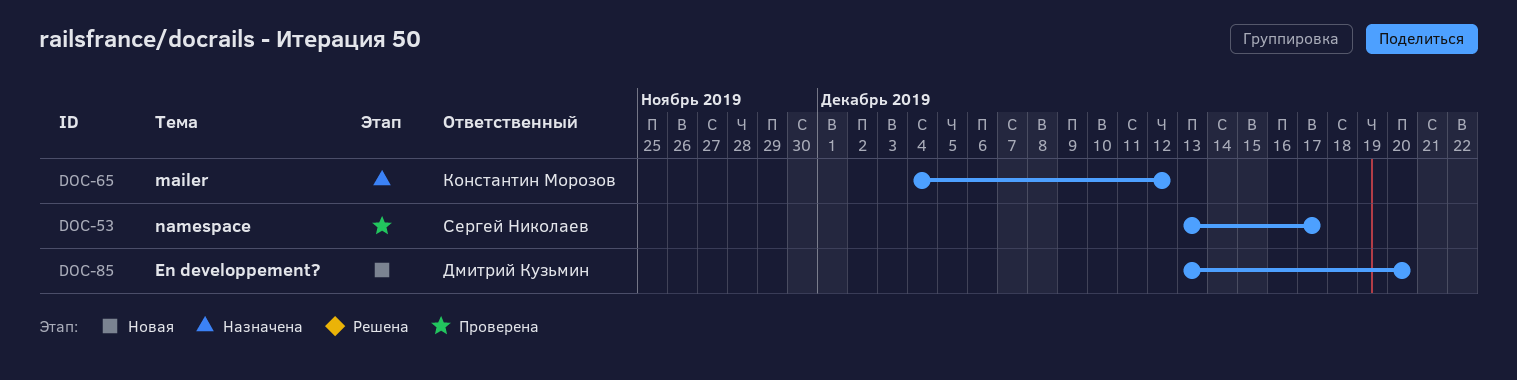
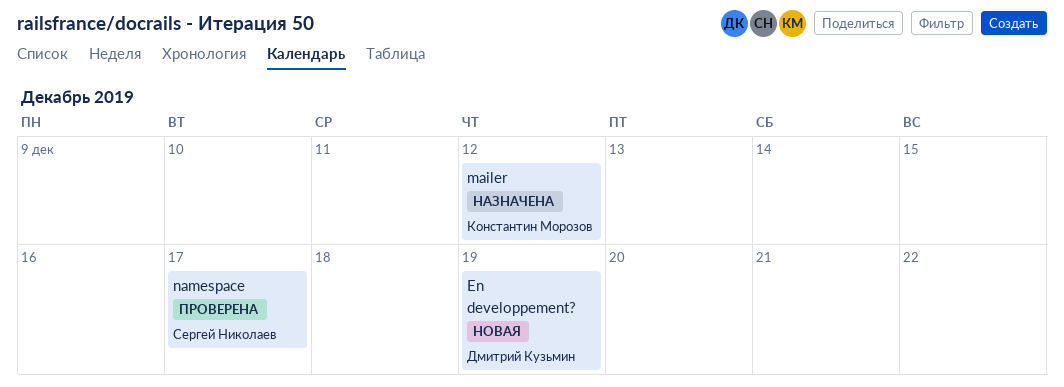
En developpement?, due: Dec 20 -> Dec 19

